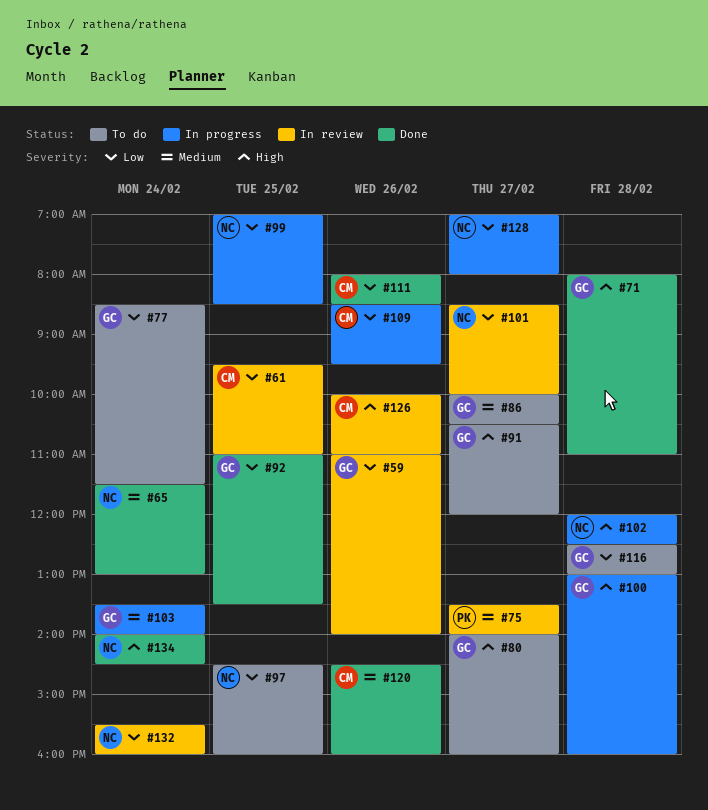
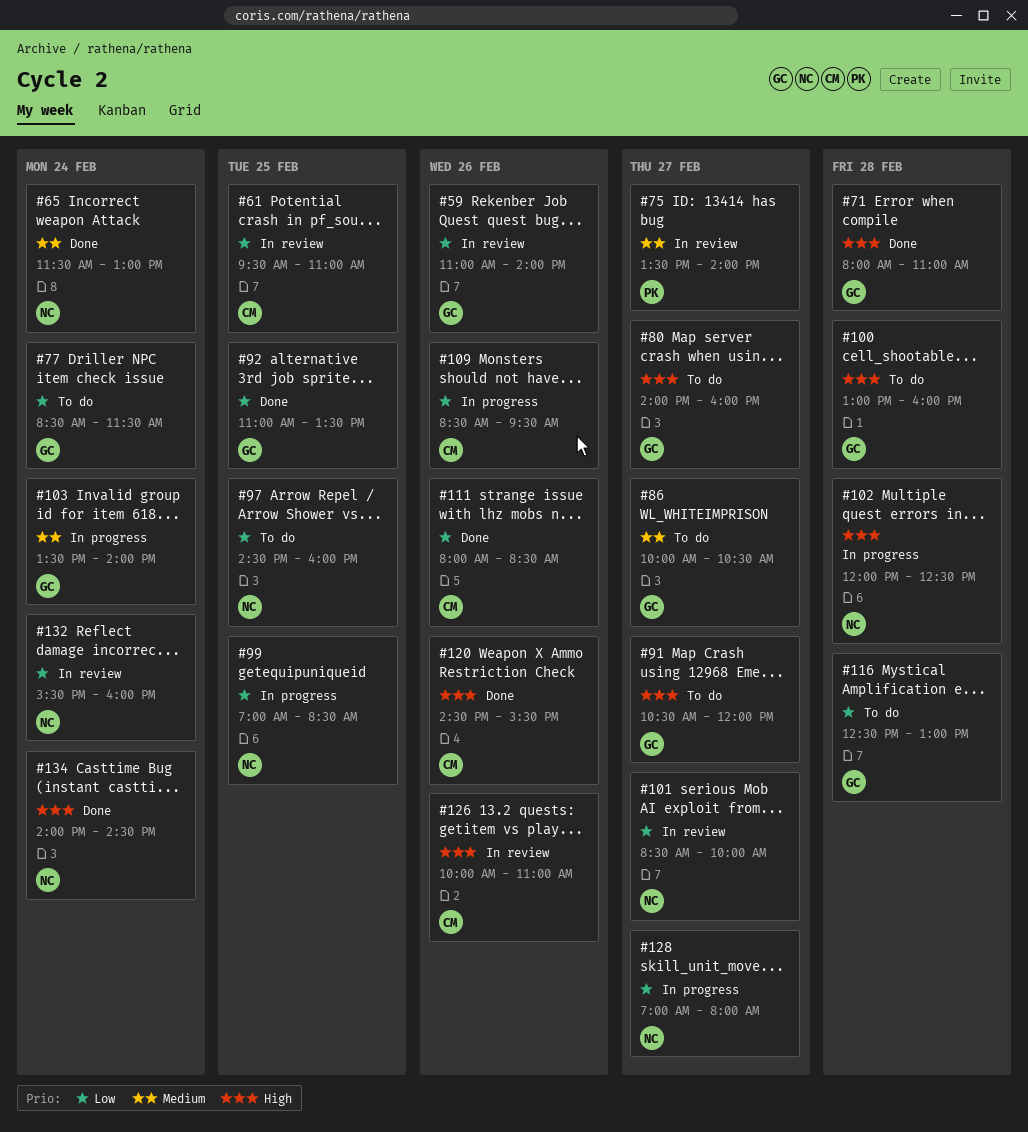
#100, status: In progress -> To do
#120, priority: Medium -> High
#120, ends: 16:00 -> 15:30

